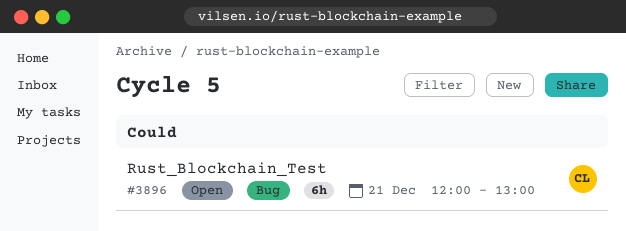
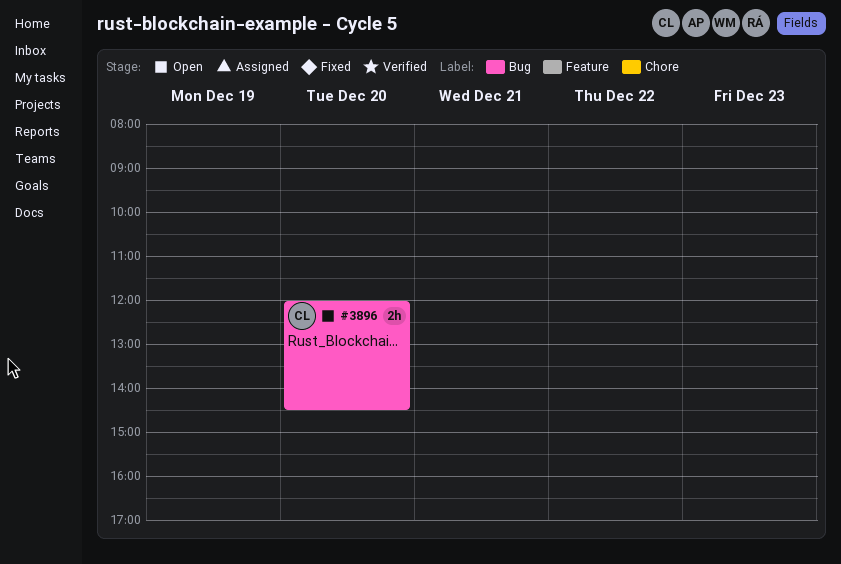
#3896, estimate: 6h -> 2h
#3896, day: Dec 21 -> Dec 20
#3896, ends: 13:00 -> 14:30

